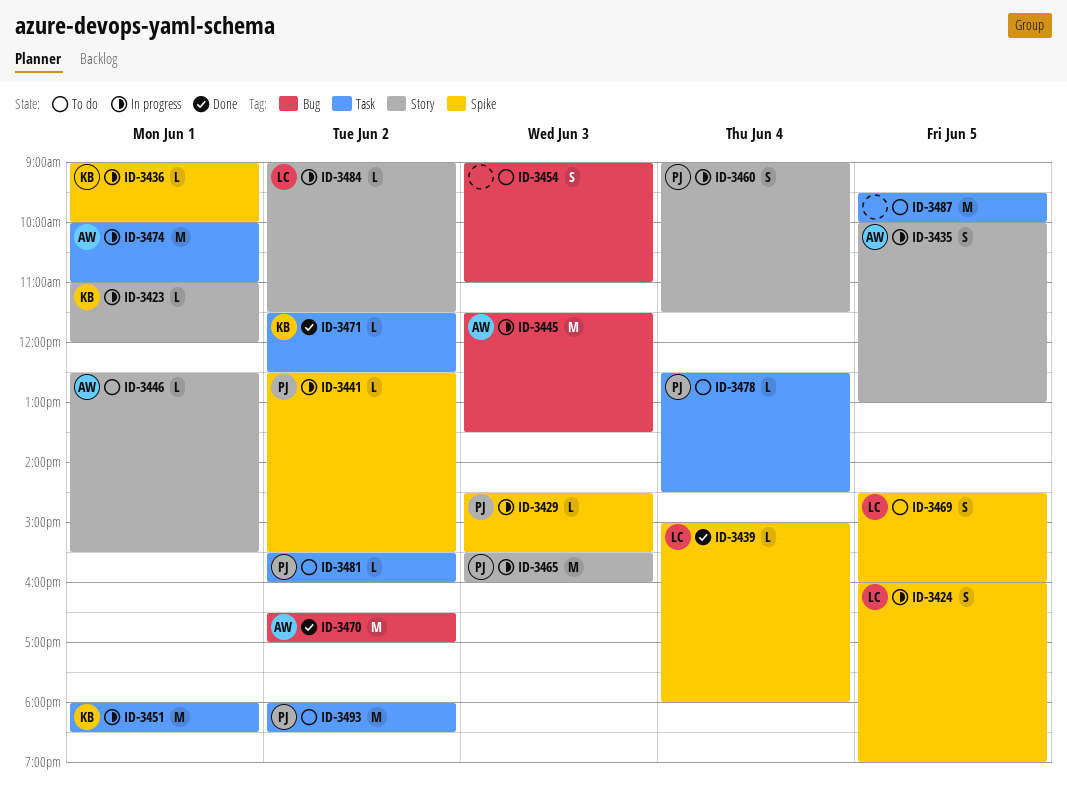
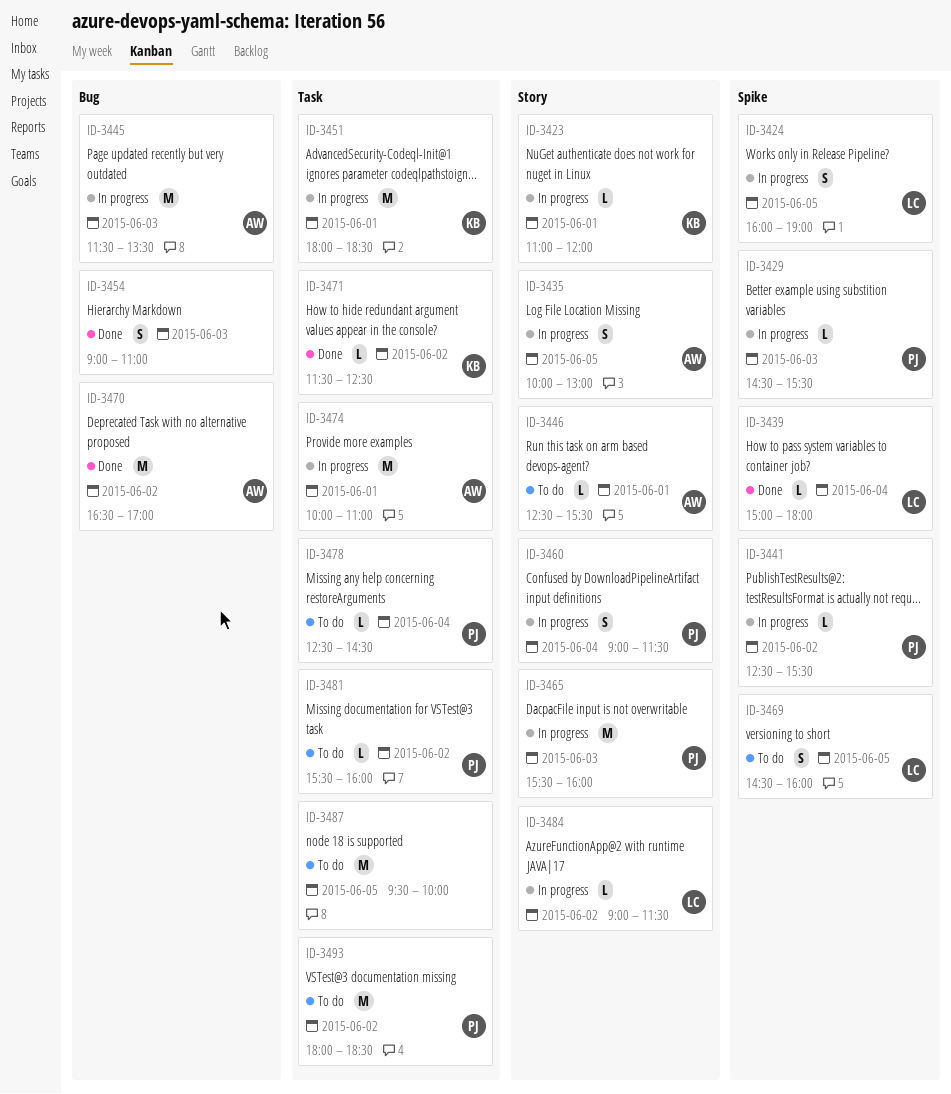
ID-3436: present -> none
ID-3454, status: To do -> Done

